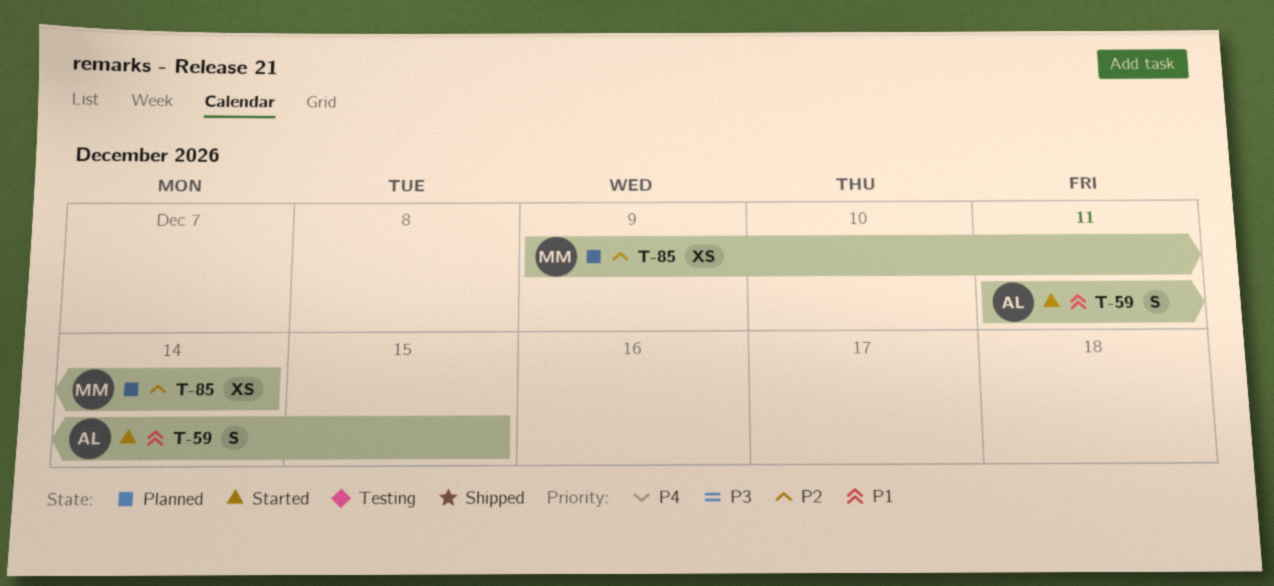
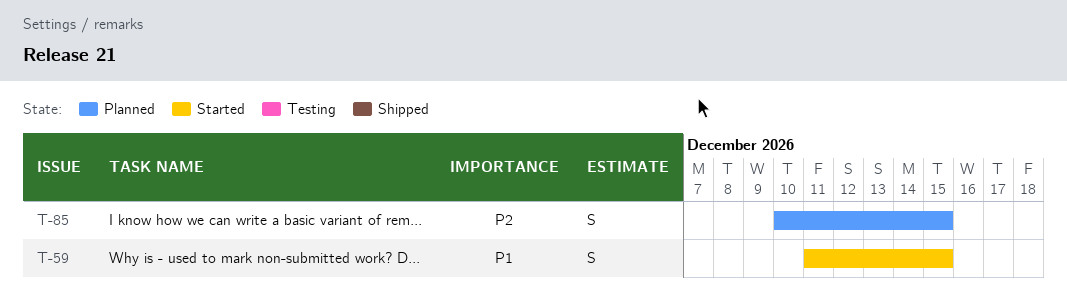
T-85, estimate: XS -> S
T-85, start: Dec 9 -> Dec 10
T-85, due: Dec 14 -> Dec 15

